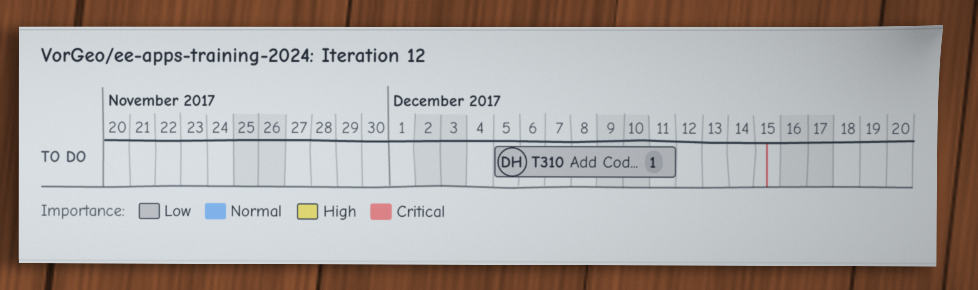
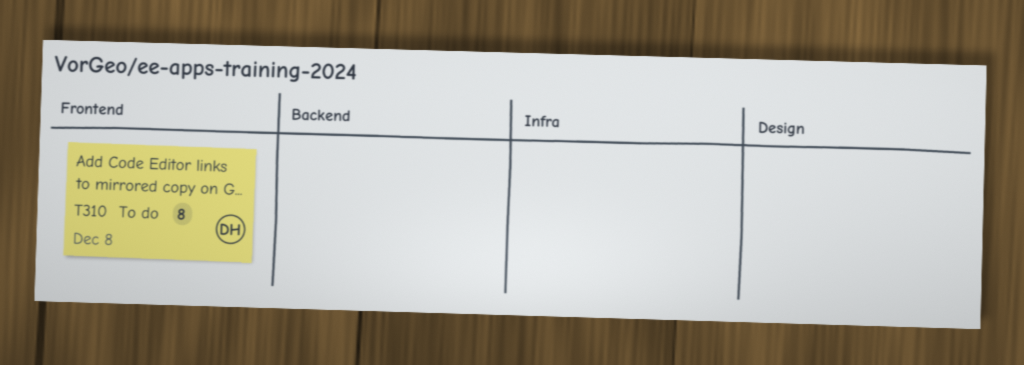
T310, estimate: 1 -> 8
T310, due: Dec 11 -> Dec 8

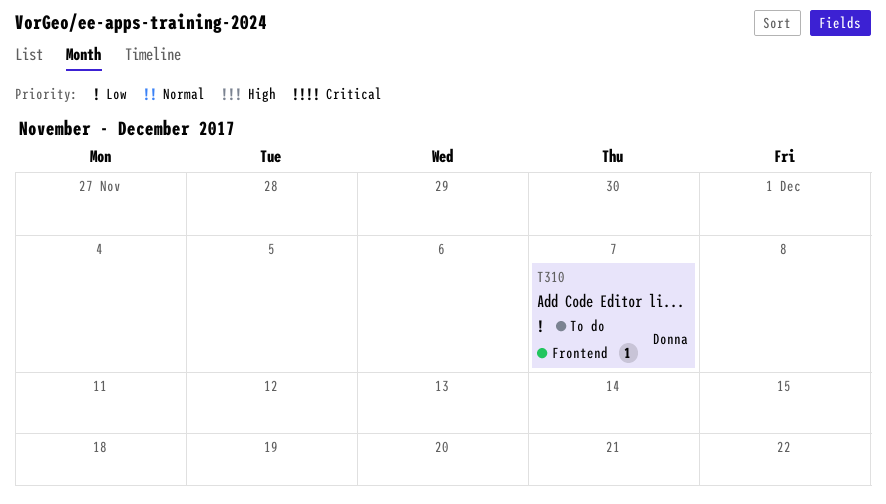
T310, estimate: 8 -> 1
T310, due: Dec 8 -> Dec 7

